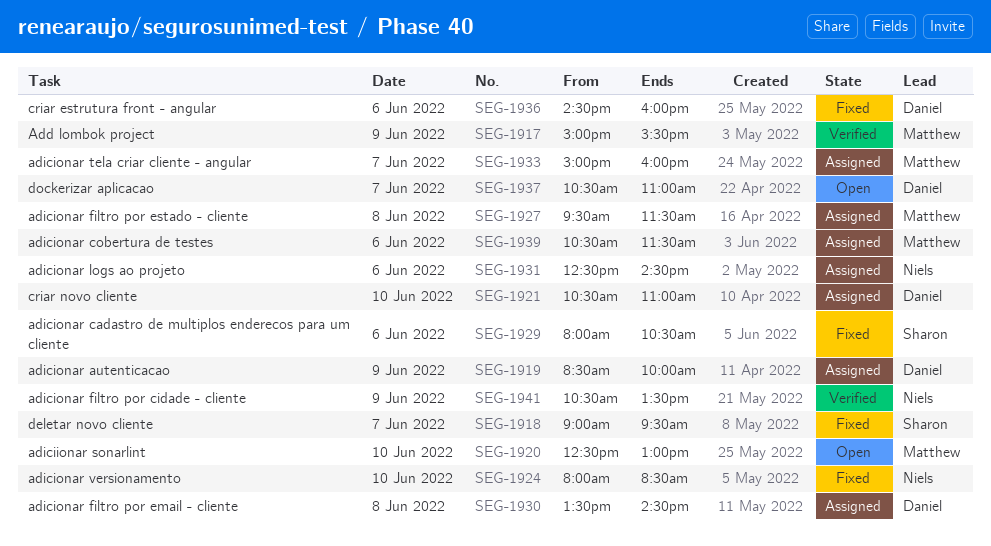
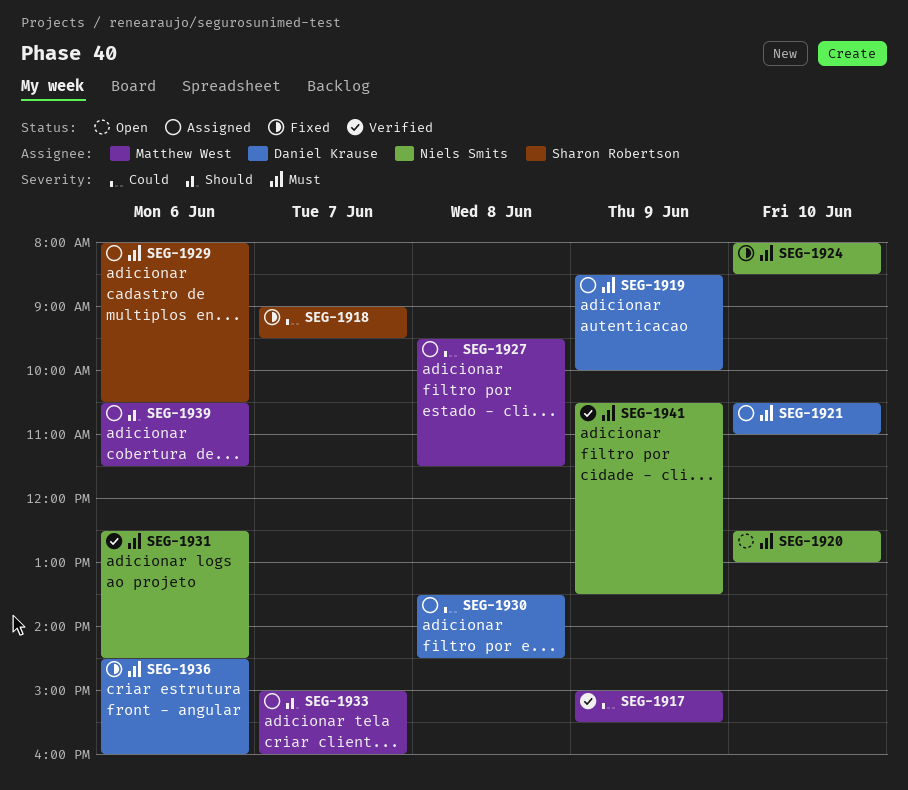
SEG-1920, owner: Matthew West -> Niels Smits
SEG-1929, status: Fixed -> Assigned
SEG-1931, status: Assigned -> Verified
SEG-1937: present -> none

